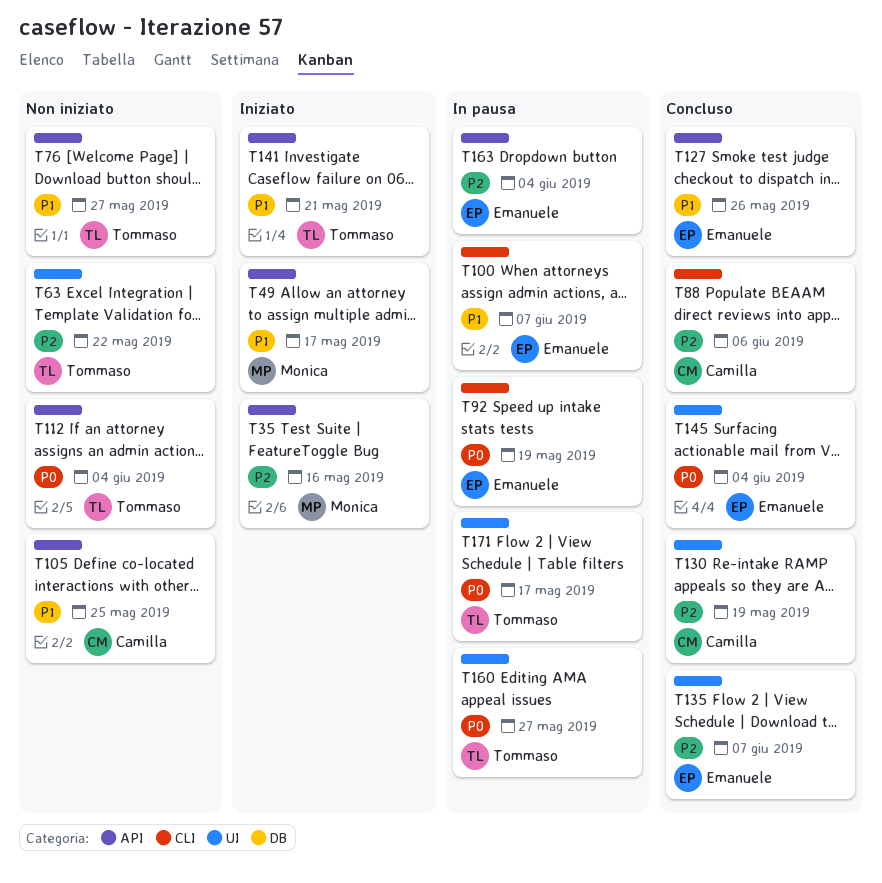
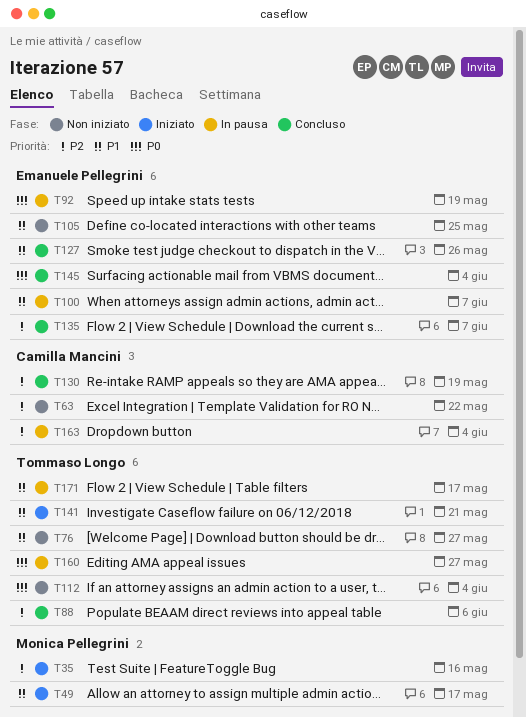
T63, owner: Tommaso Longo -> Camilla Mancini
T88, owner: Camilla Mancini -> Tommaso Longo
T105, owner: Camilla Mancini -> Emanuele Pellegrini
T163, owner: Emanuele Pellegrini -> Camilla Mancini
T171, priority: P0 -> P1

